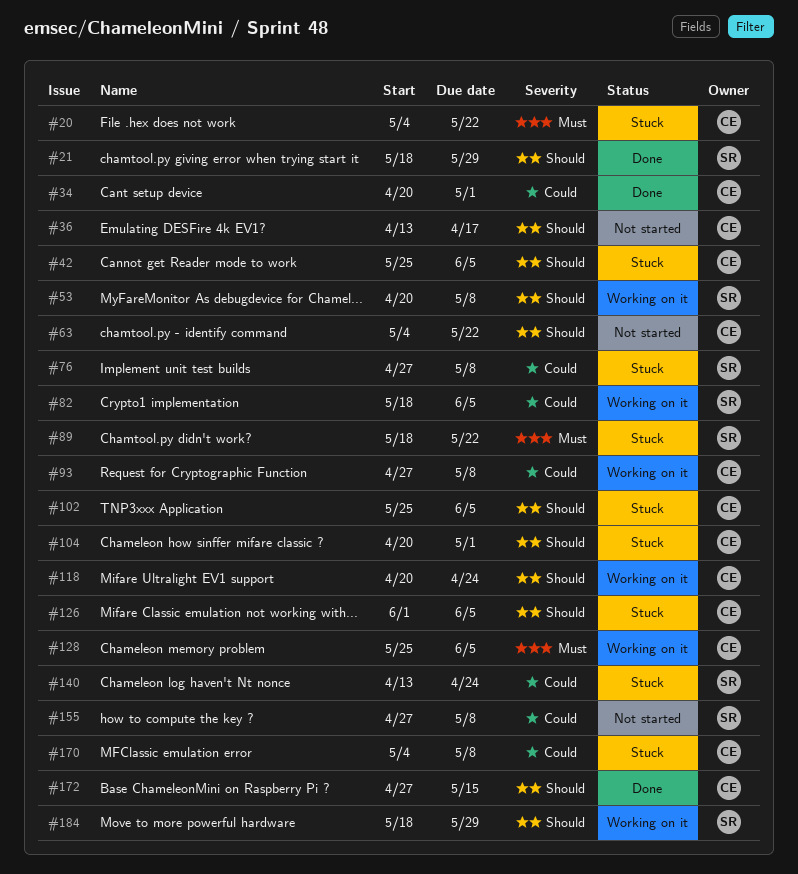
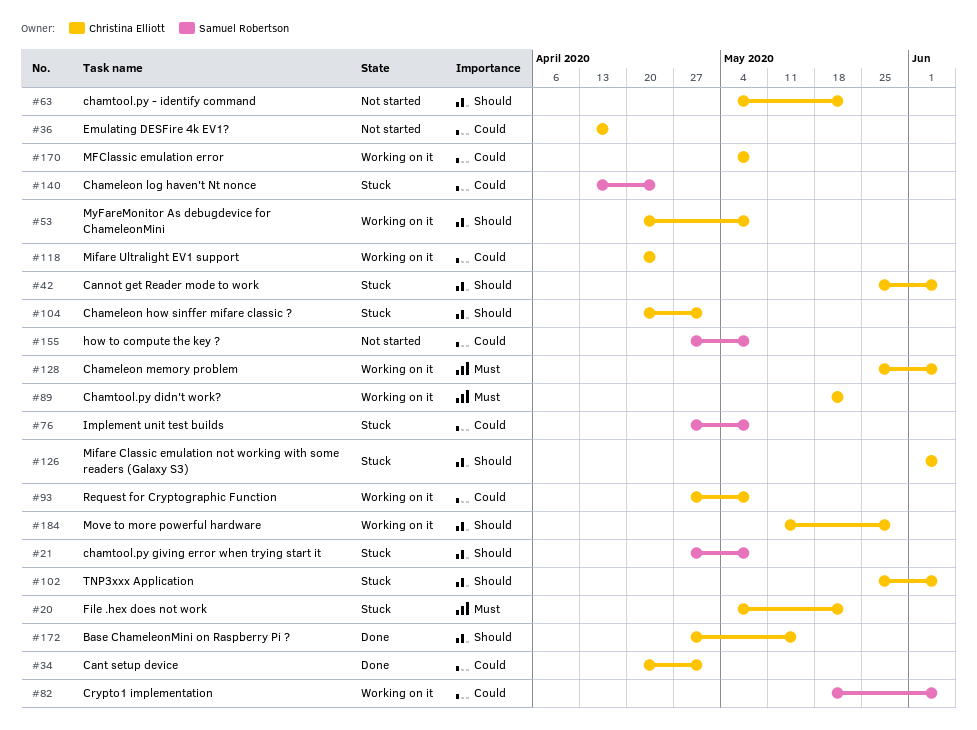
#21, status: Done -> Stuck
#21, start: May 18 -> Apr 27
#21, due: May 29 -> May 8
#36, priority: Should -> Could
#53, owner: Samuel Robertson -> Christina Elliott
#89, status: Stuck -> Working on it
#89, owner: Samuel Robertson -> Christina Elliott
#118, priority: Should -> Could
#170, status: Stuck -> Working on it
#184, owner: Samuel Robertson -> Christina Elliott
#184, start: May 18 -> May 11

